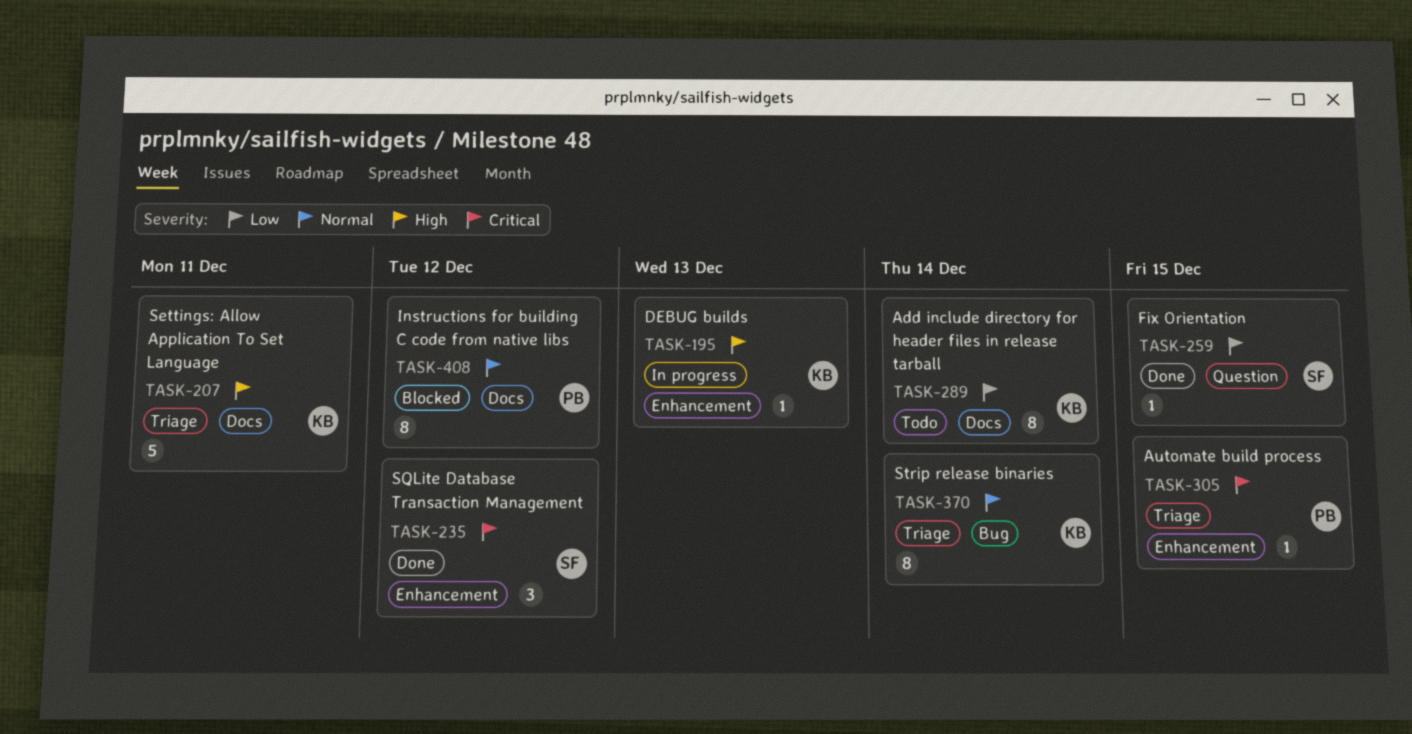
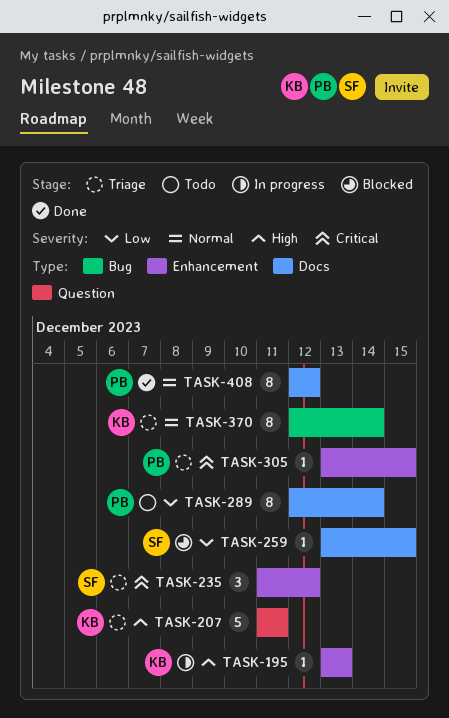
TASK-207, label: Docs -> Question
TASK-235, status: Done -> Triage
TASK-259, status: Done -> Blocked
TASK-259, label: Question -> Docs
TASK-289, owner: KB -> PB
TASK-408, status: Blocked -> Done

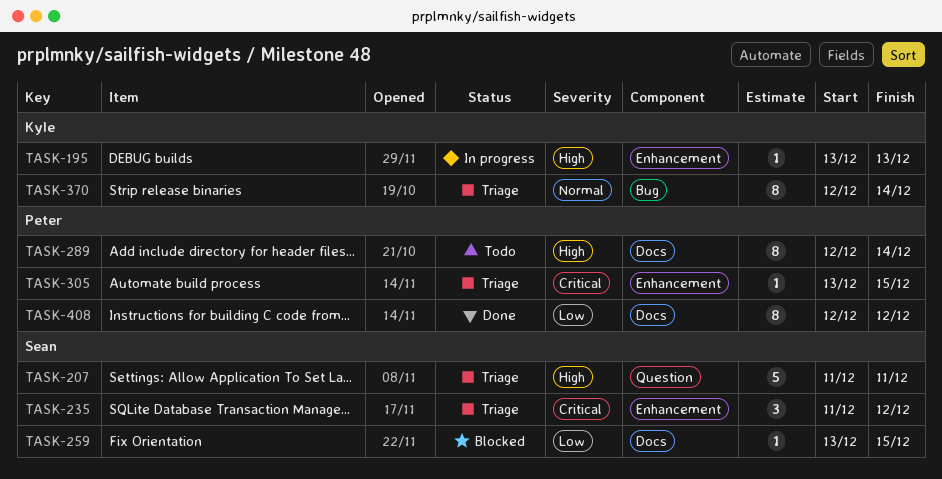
TASK-207, owner: Kyle -> Sean
TASK-289, priority: Low -> High
TASK-408, priority: Normal -> Low

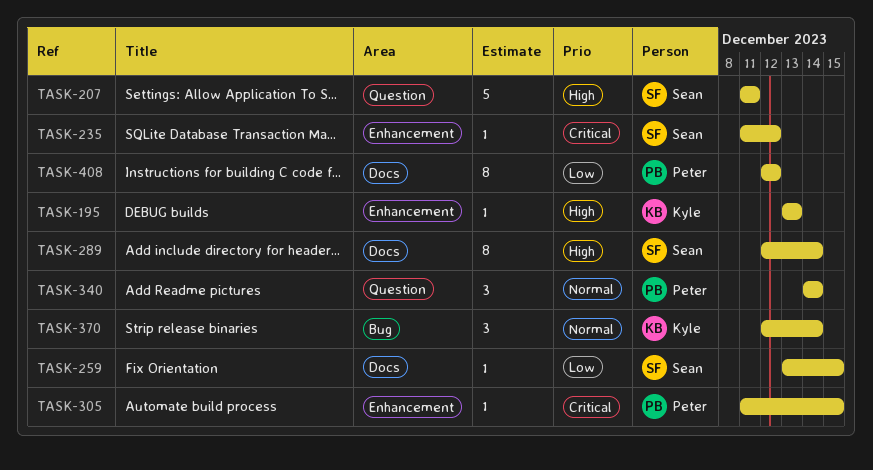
TASK-235, estimate: 3 -> 1
TASK-289, owner: Peter -> Sean
TASK-305, start: Dec 13 -> Dec 11
TASK-340: none -> present
TASK-370, estimate: 8 -> 3

